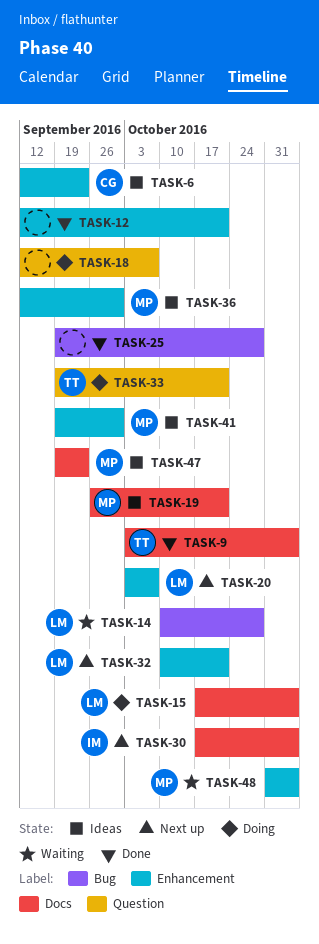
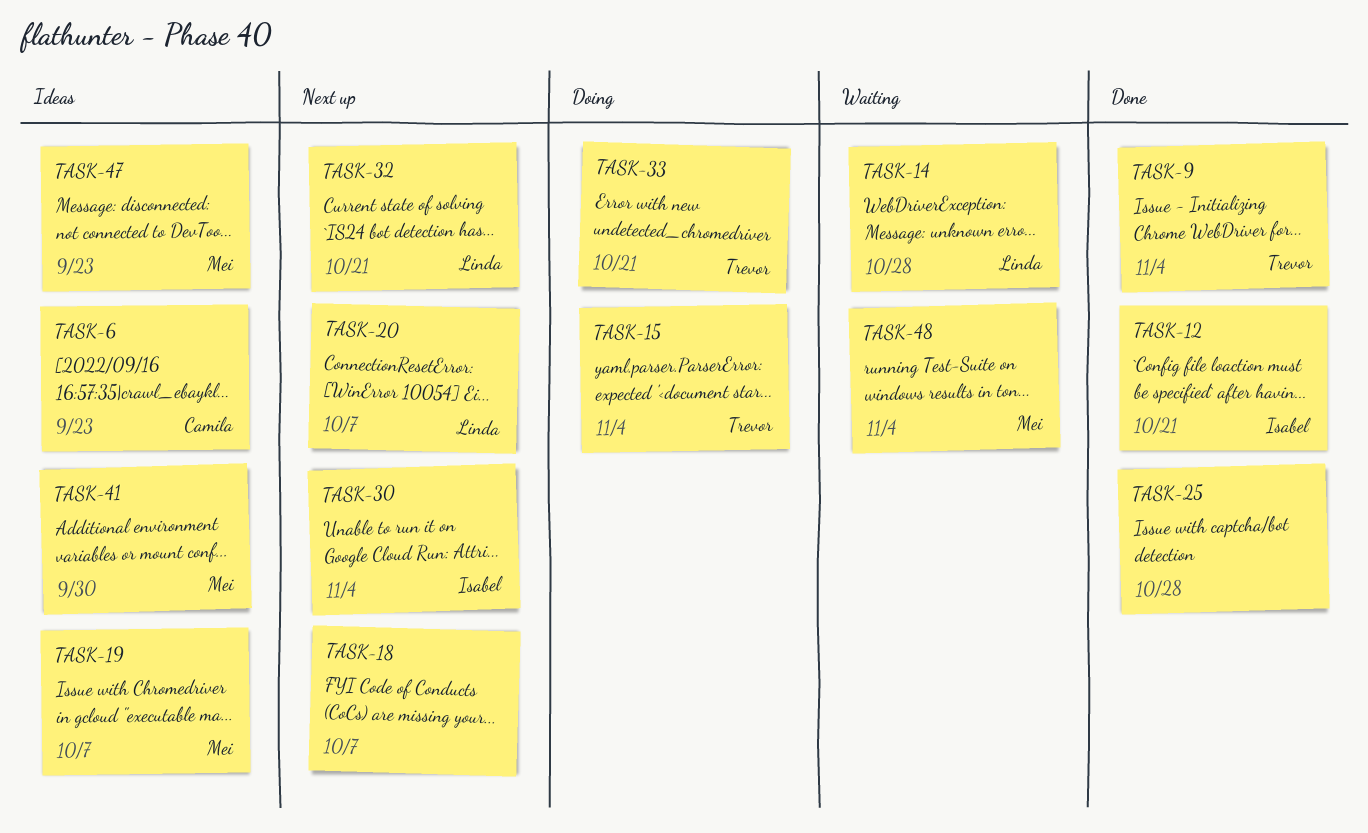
TASK-12, owner: none -> Isabel
TASK-15, owner: Linda -> Trevor
TASK-18, status: Doing -> Next up
TASK-19, due: Oct 21 -> Oct 7
TASK-36: present -> none

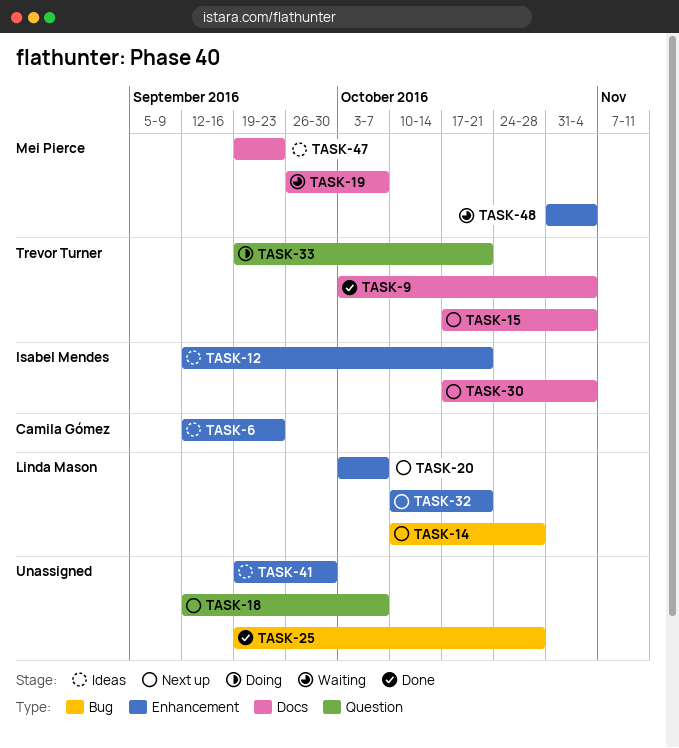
TASK-12, status: Done -> Ideas
TASK-14, status: Waiting -> Next up
TASK-15, status: Doing -> Next up
TASK-19, status: Ideas -> Waiting
TASK-41, owner: Mei Pierce -> none

